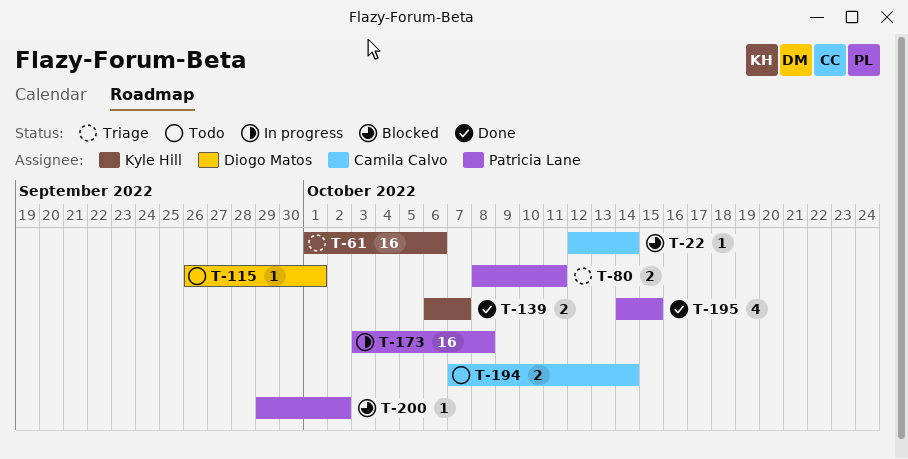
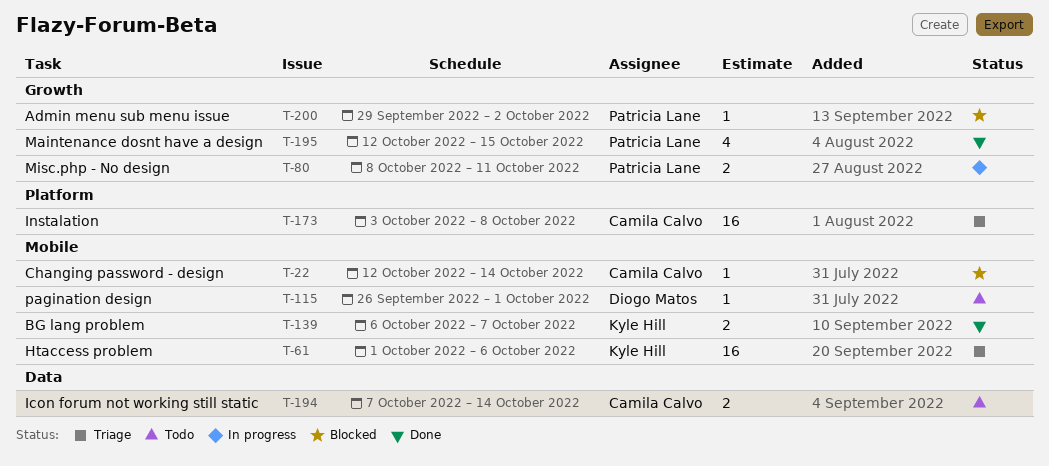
T-80, status: Triage -> In progress
T-173, status: In progress -> Triage
T-173, owner: Patricia Lane -> Camila Calvo
T-195, start: Oct 14 -> Oct 12

